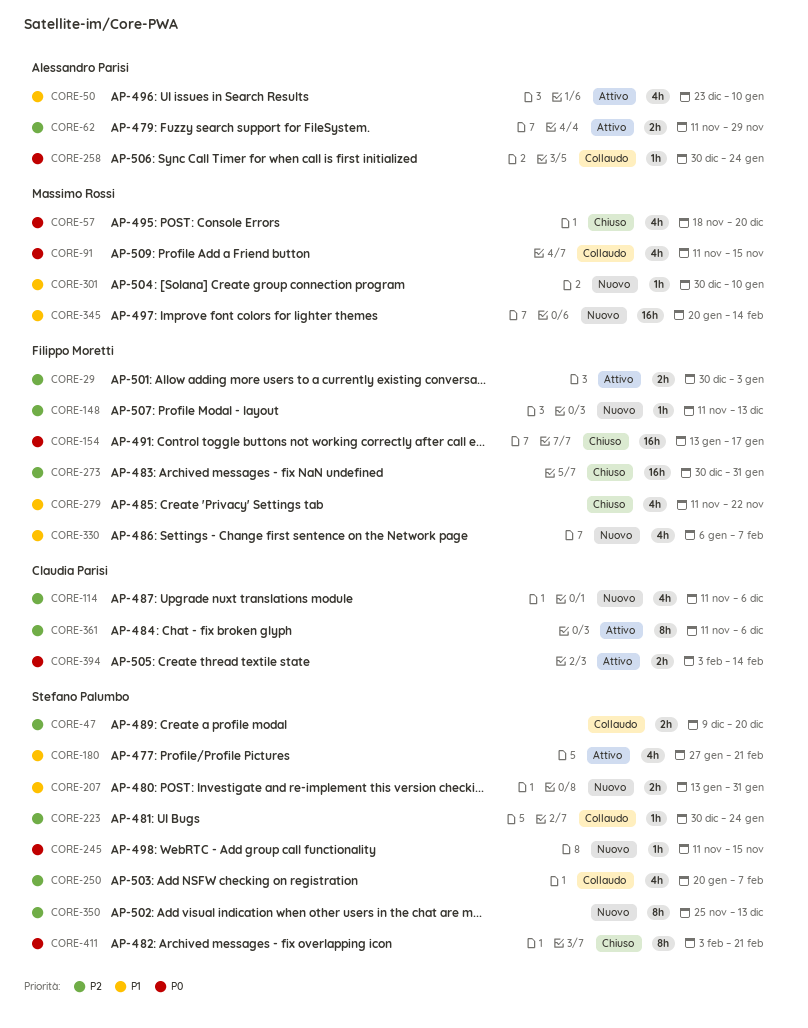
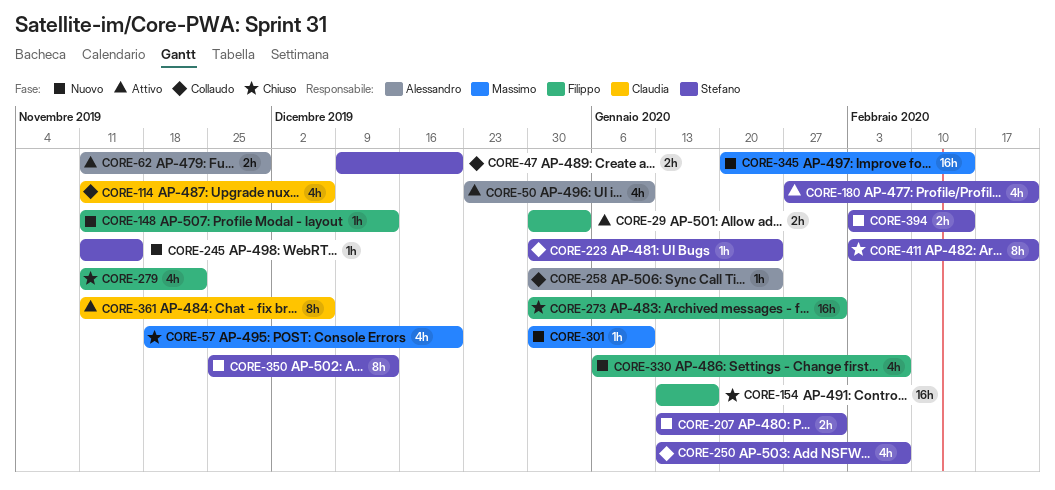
CORE-91: present -> none
CORE-114, status: Nuovo -> Collaudo
CORE-250, start: Jan 20 -> Jan 13
CORE-394, status: Attivo -> Nuovo
CORE-394, owner: Claudia Parisi -> Stefano Palumbo

